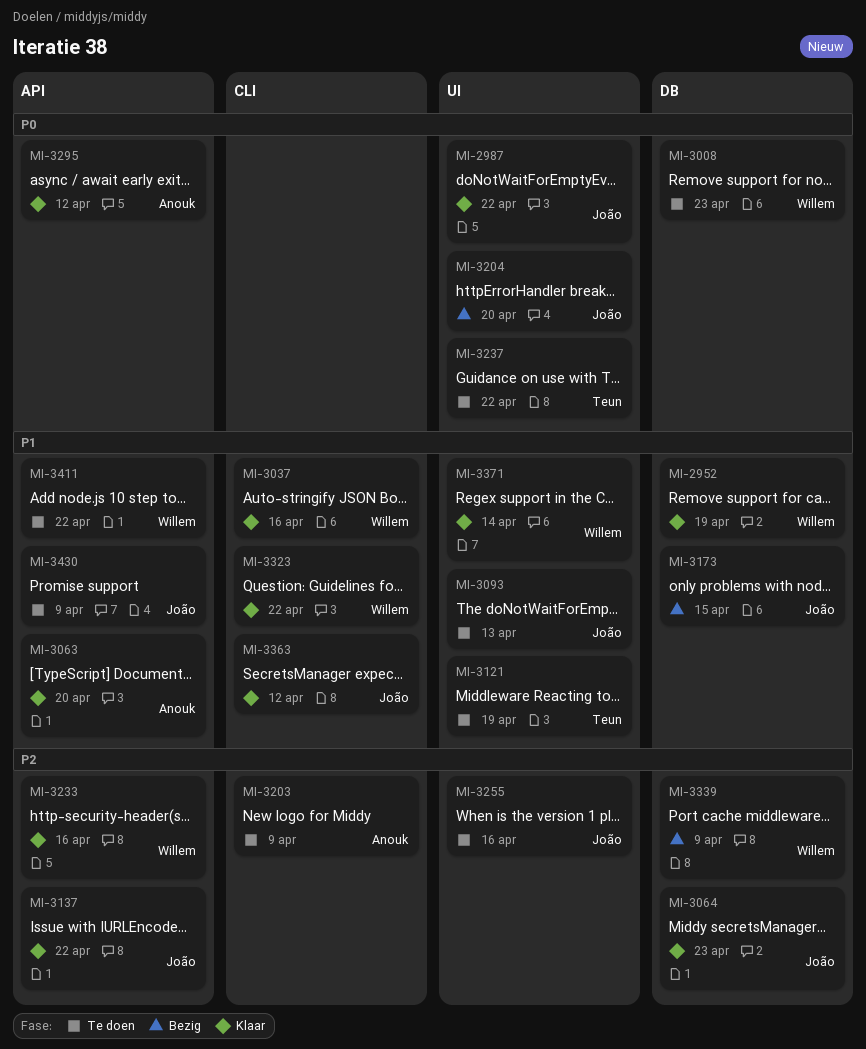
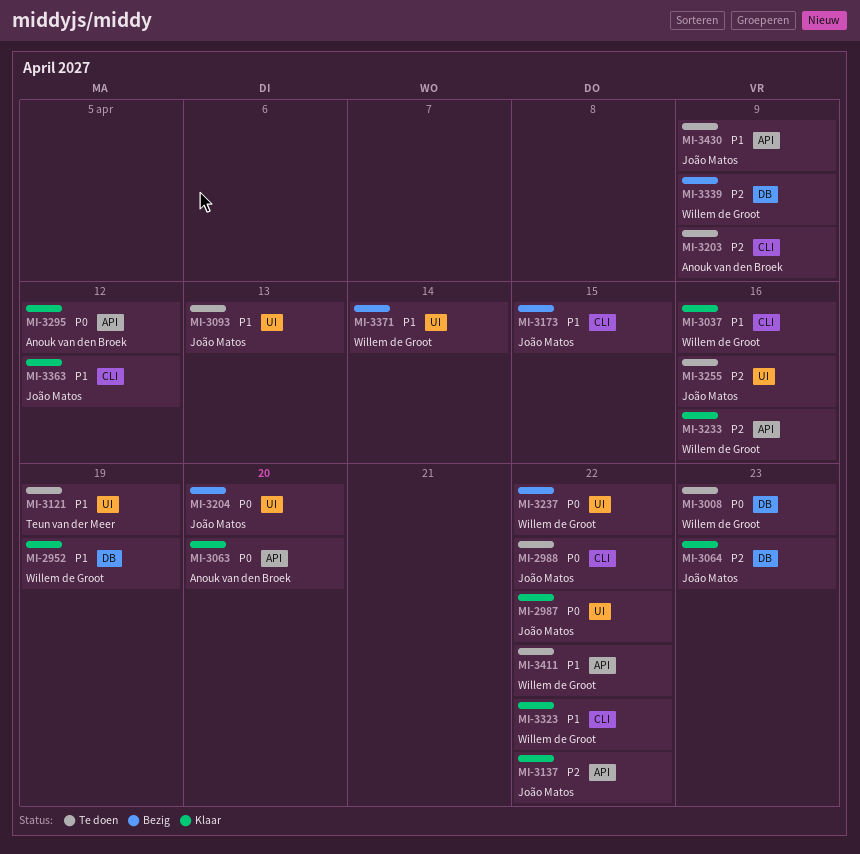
MI-2988: none -> present
MI-3063, priority: P1 -> P0
MI-3173, label: DB -> CLI
MI-3237, status: Te doen -> Bezig
MI-3237, owner: Teun van der Meer -> Willem de Groot
MI-3371, status: Klaar -> Bezig

